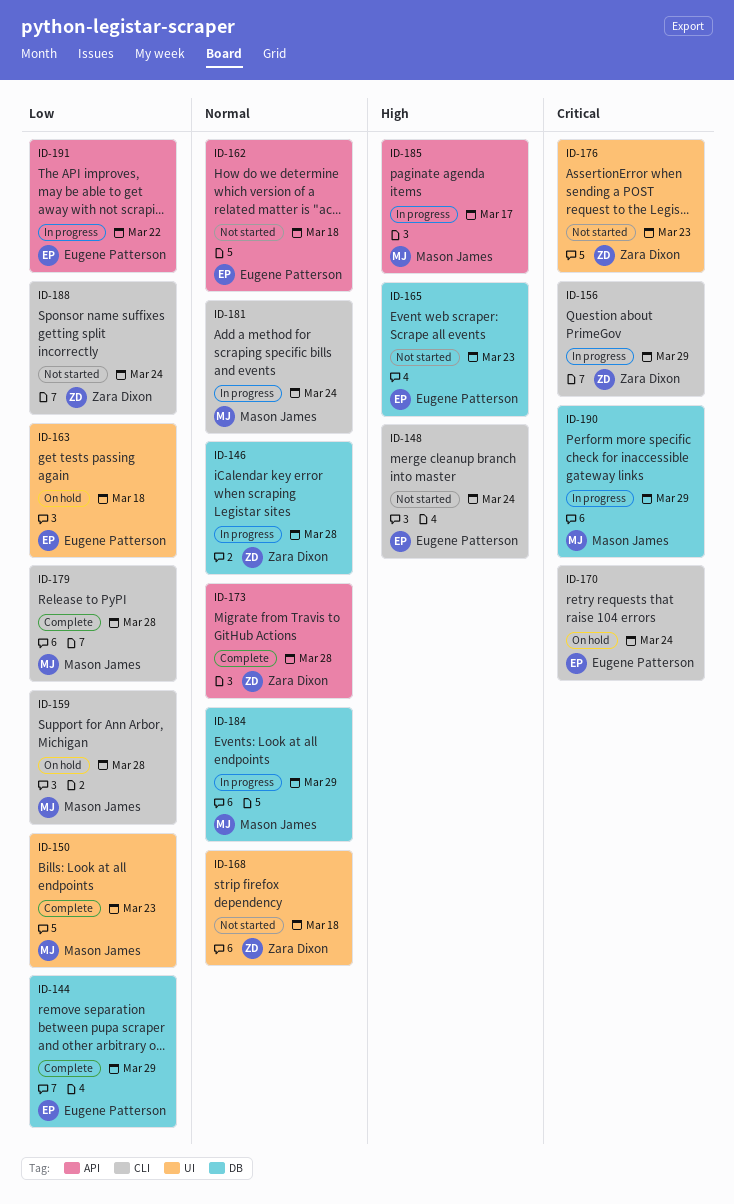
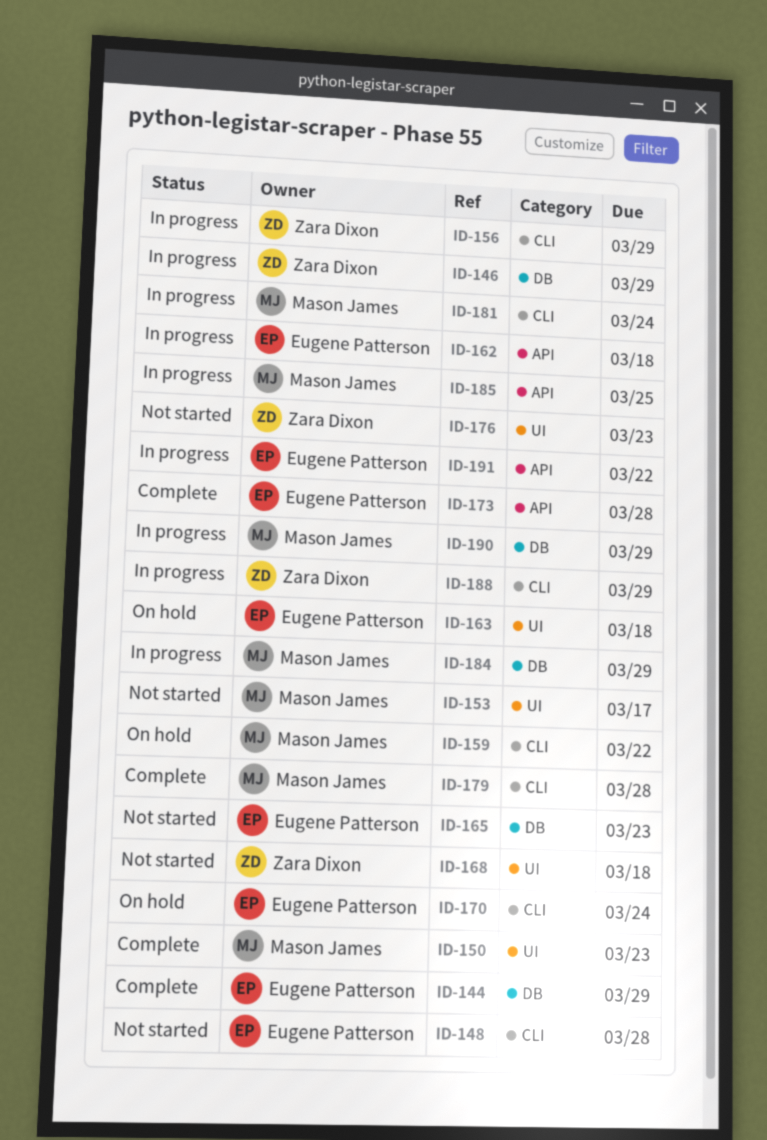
ID-146, due: Mar 28 -> Mar 29
ID-148, due: Mar 24 -> Mar 28
ID-153: none -> present
ID-159, due: Mar 28 -> Mar 22
ID-162, status: Not started -> In progress
ID-173, owner: Zara Dixon -> Eugene Patterson
ID-185, due: Mar 17 -> Mar 25
ID-188, status: Not started -> In progress
ID-188, due: Mar 24 -> Mar 29

